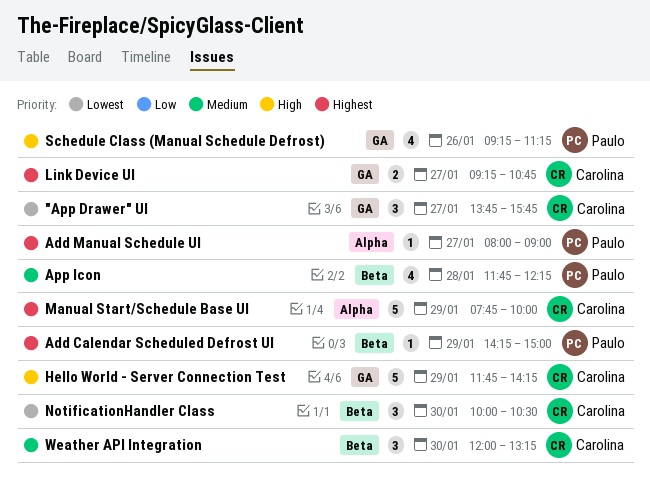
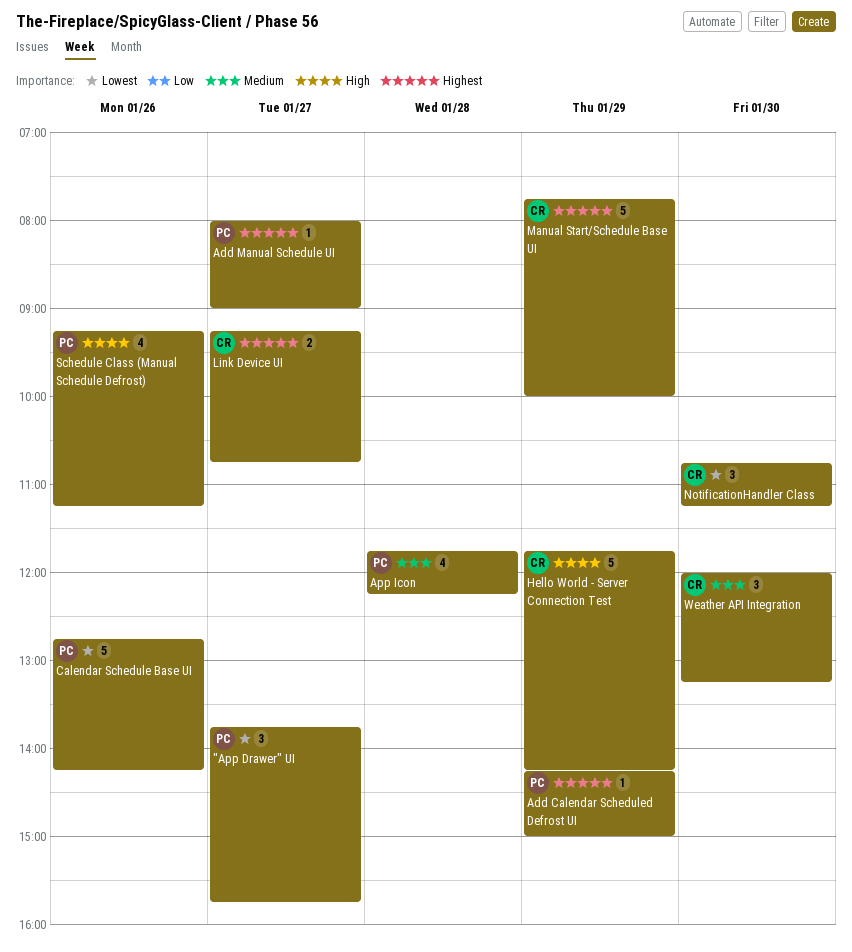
"App Drawer" UI, owner: Carolina -> Paulo
Calendar Schedule Base UI: none -> present
NotificationHandler Class, begins: 10:00 -> 10:45
NotificationHandler Class, ends: 10:30 -> 11:15

